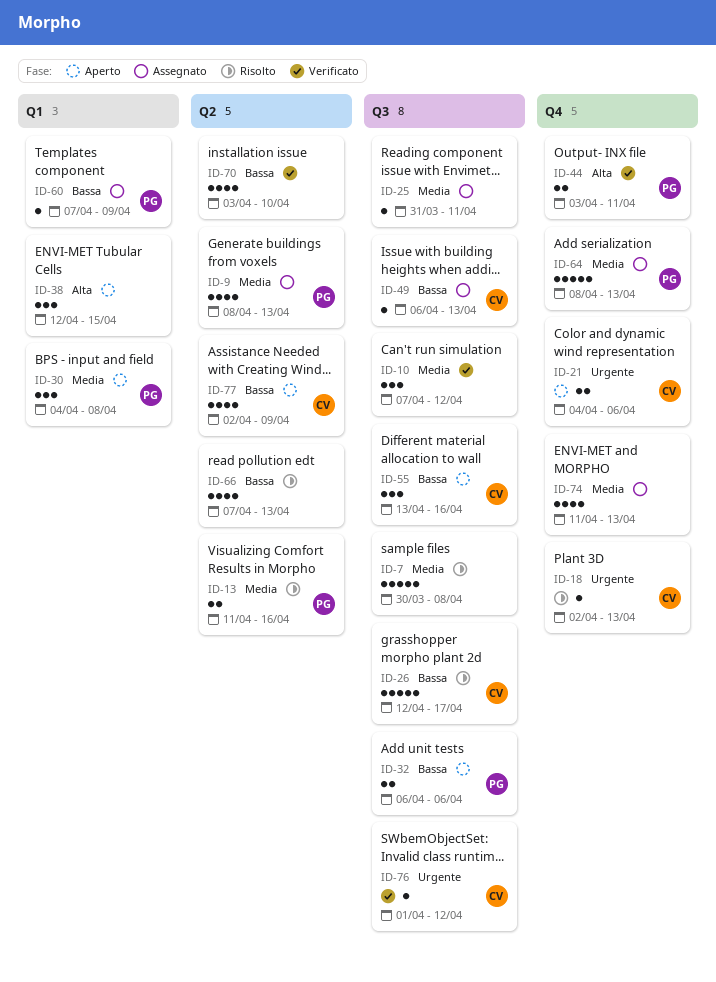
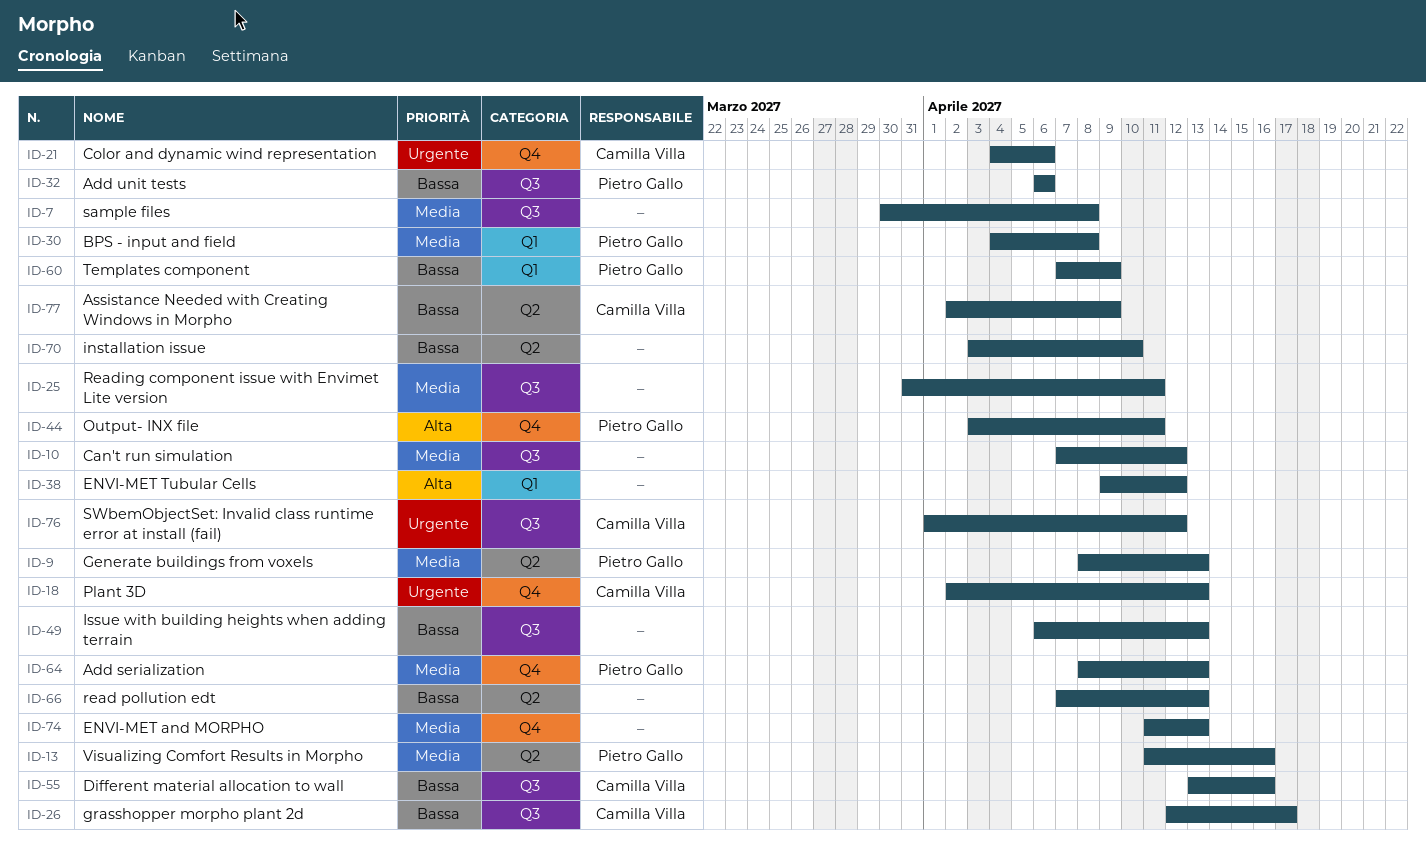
ID-38, start: Apr 12 -> Apr 9
ID-38, due: Apr 15 -> Apr 12
ID-49, owner: Camilla Villa -> none

